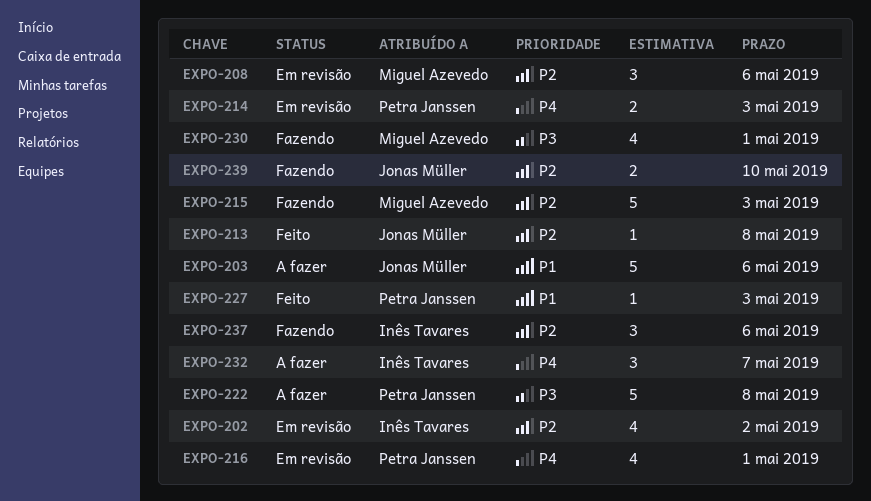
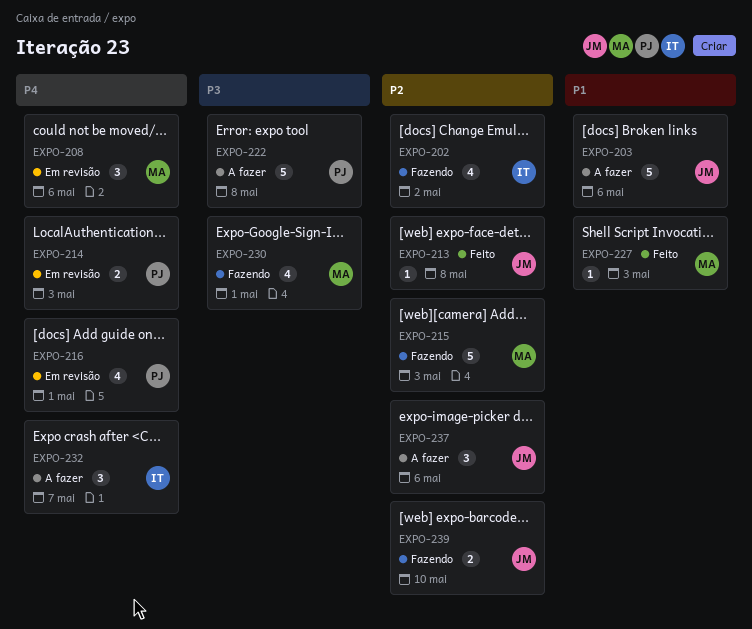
EXPO-202, status: Em revisão -> Fazendo
EXPO-208, priority: P2 -> P4
EXPO-227, owner: Petra Janssen -> Miguel Azevedo
EXPO-237, status: Fazendo -> A fazer
EXPO-237, owner: Inês Tavares -> Jonas Müller

